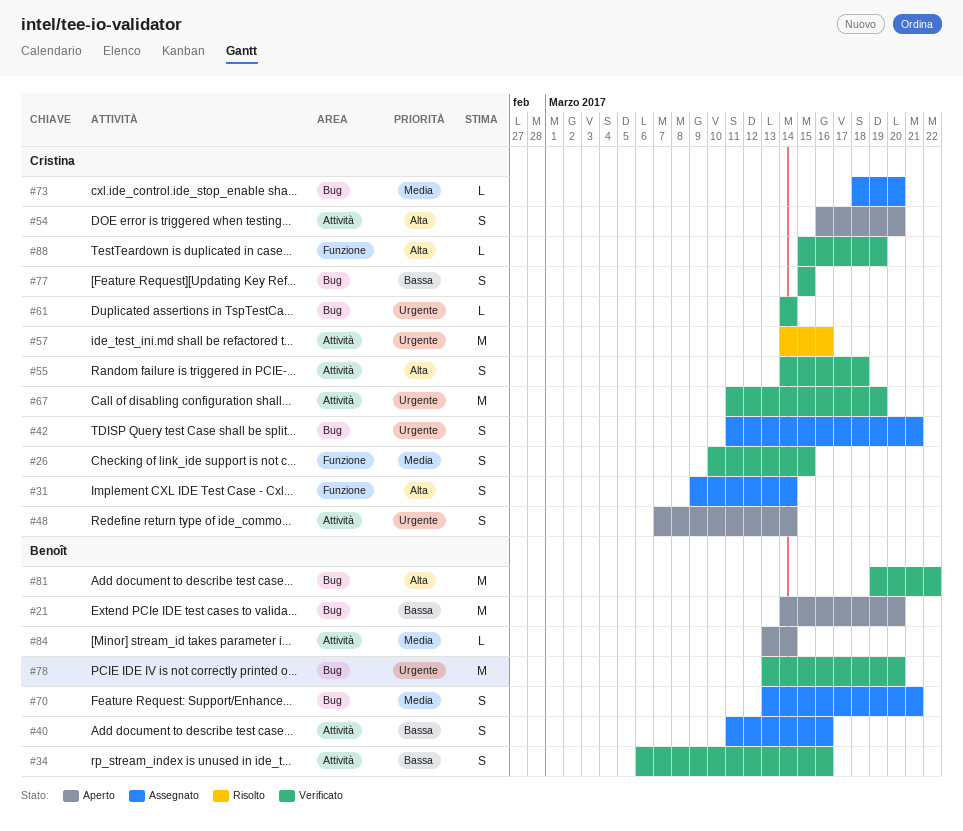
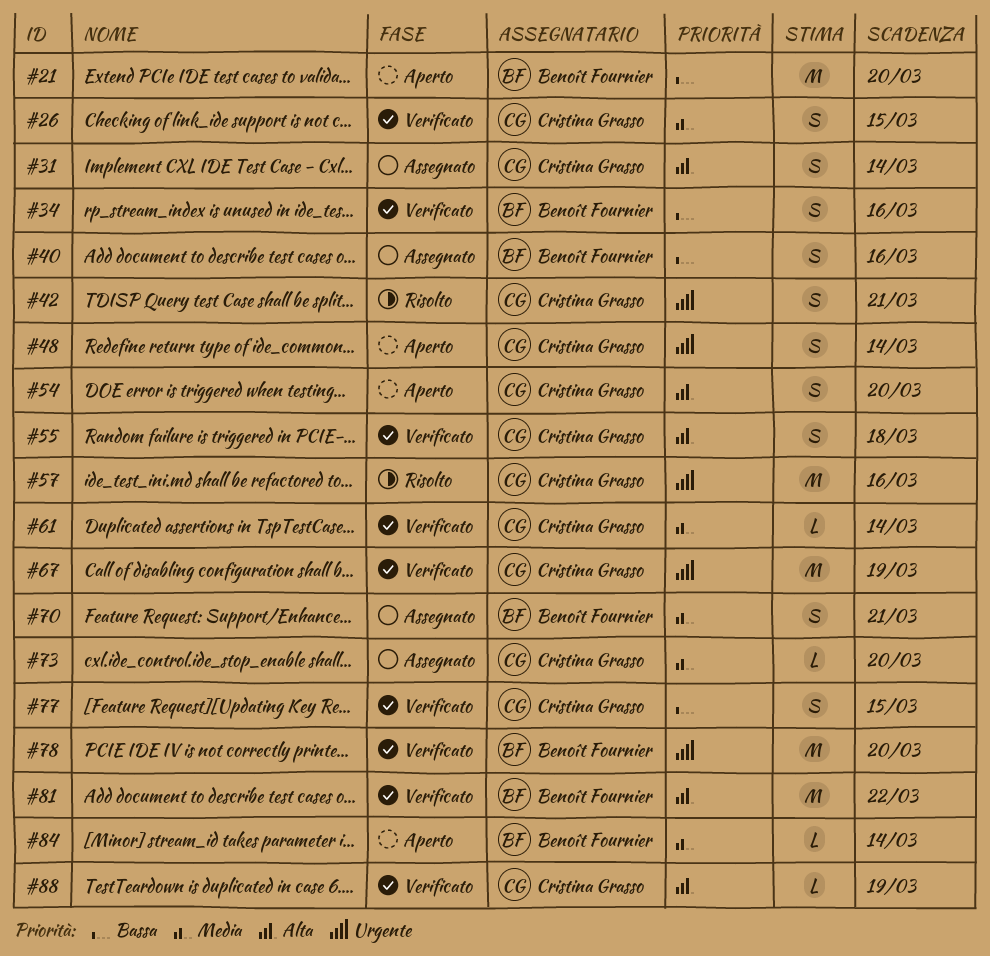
#42, status: Assegnato -> Risolto
#61, priority: Urgente -> Media

